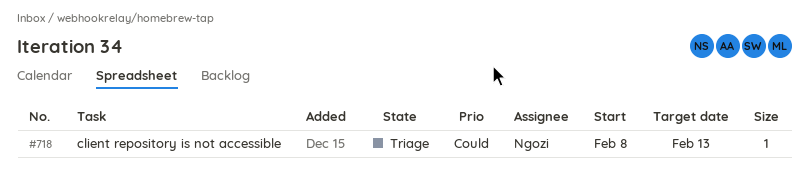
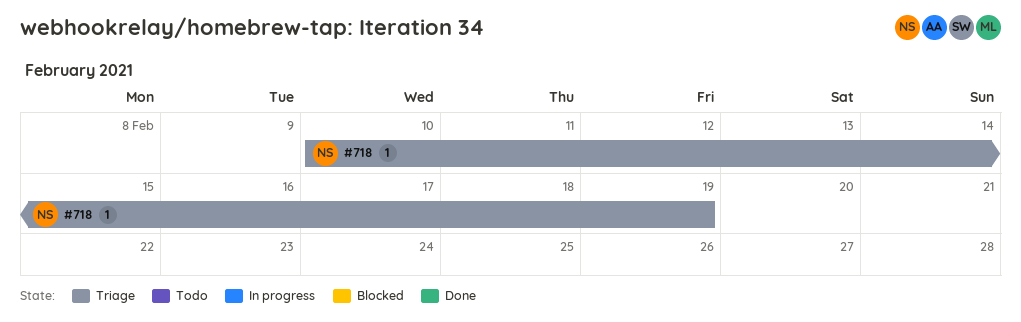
#718, start: Feb 8 -> Feb 10
#718, due: Feb 13 -> Feb 19

